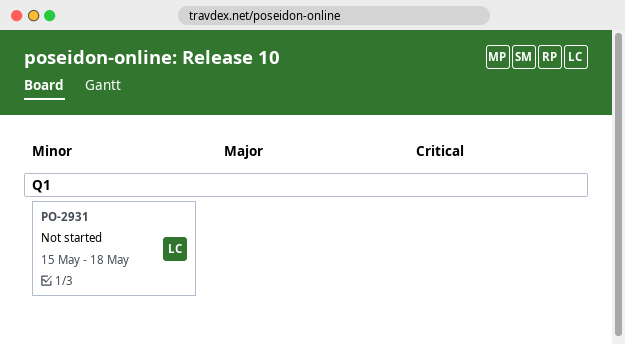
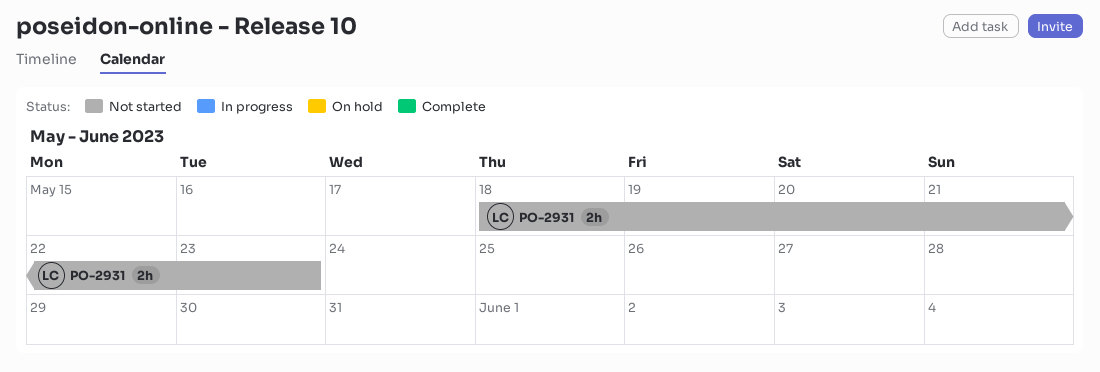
PO-2931, start: May 15 -> May 18
PO-2931, due: May 18 -> May 23

